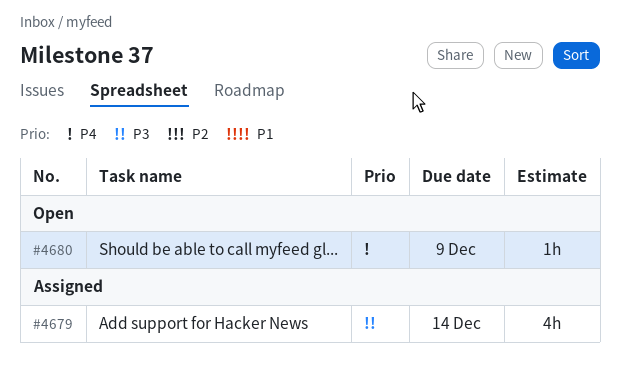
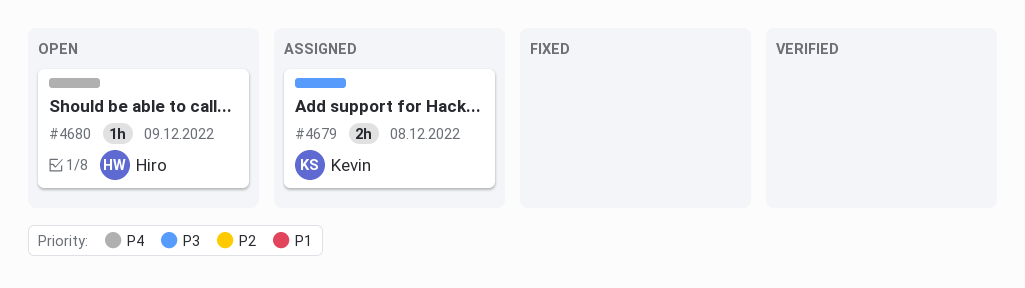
#4679, estimate: 4h -> 2h
#4679, due: Dec 14 -> Dec 8

